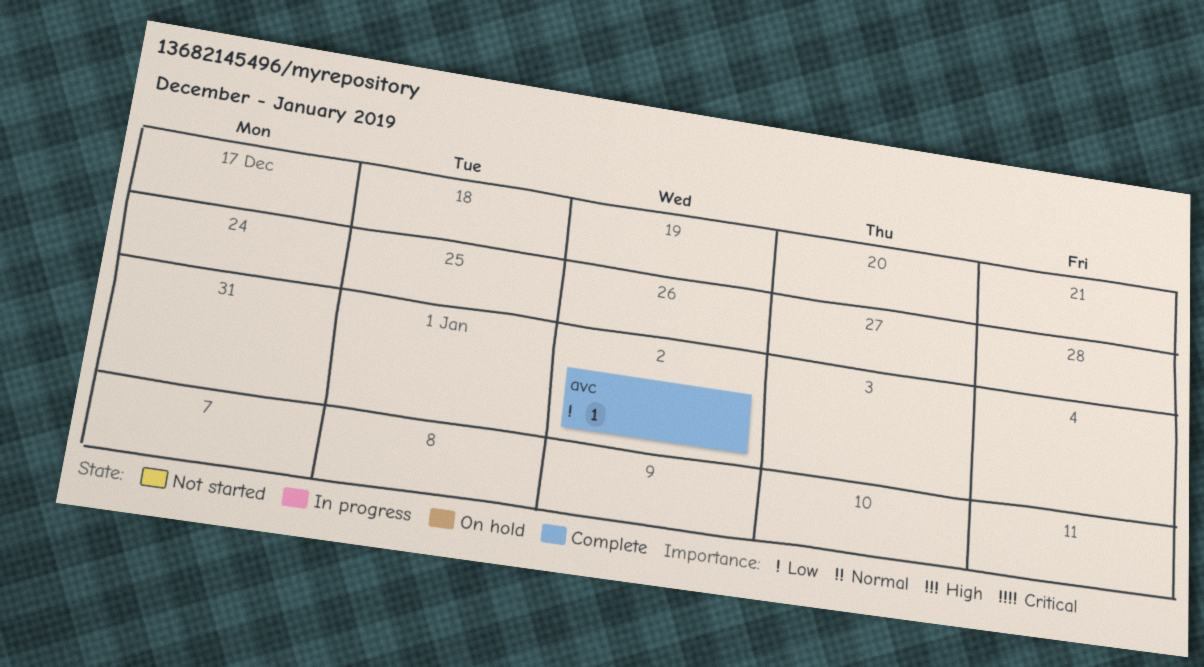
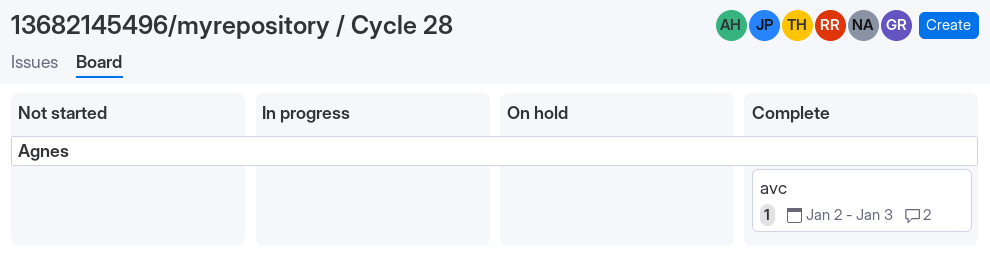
avc, due: Jan 2 -> Jan 3

